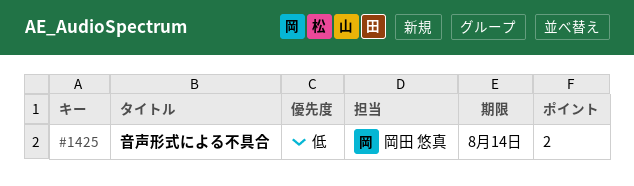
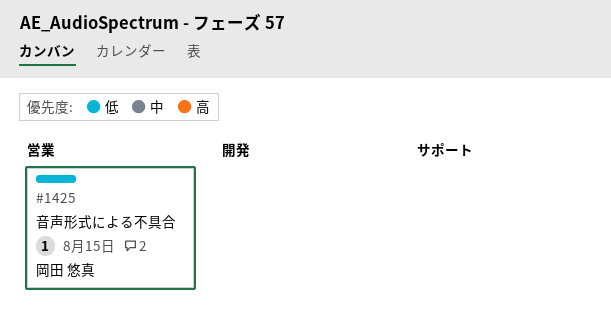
#1425, estimate: 2 -> 1
#1425, due: Aug 14 -> Aug 15

